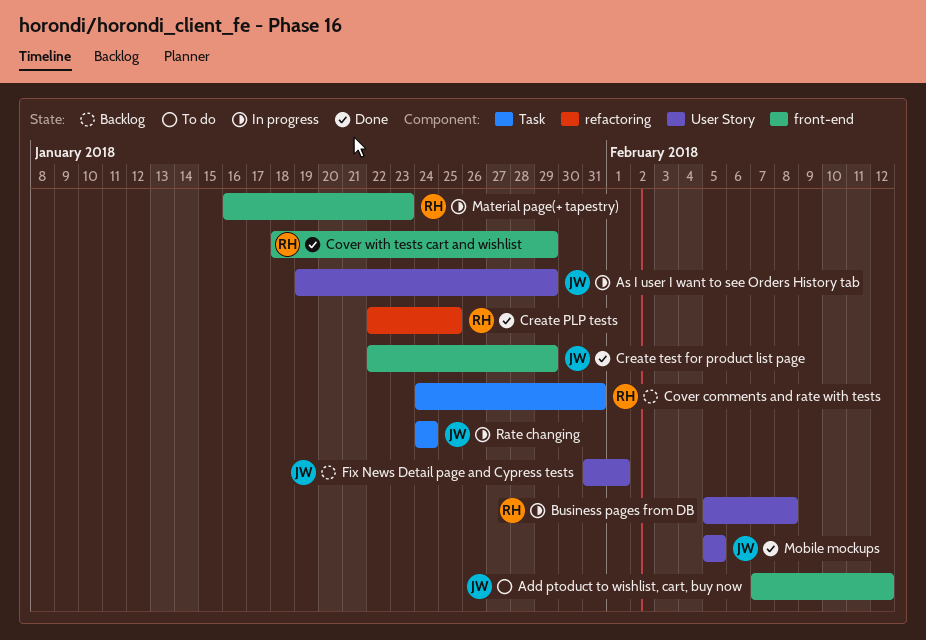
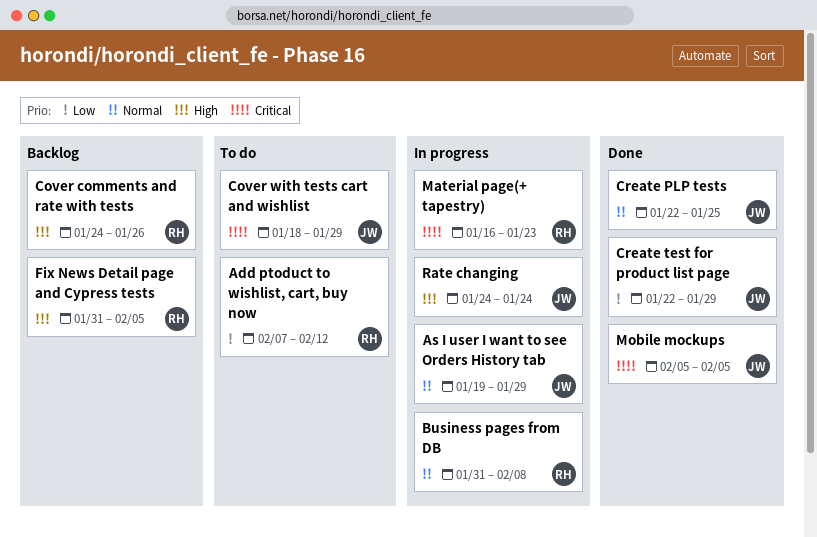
Add ptoduct to wishlist, cart, buy now, owner: JW -> RH
Business pages from DB, start: Feb 5 -> Jan 31
Cover comments and rate with tests, due: Jan 31 -> Jan 26
Cover with tests cart and wishlist, status: Done -> To do
Cover with tests cart and wishlist, owner: RH -> JW
Create PLP tests, owner: RH -> JW
Fix News Detail page and Cypress tests, owner: JW -> RH
Fix News Detail page and Cypress tests, due: Feb 1 -> Feb 5

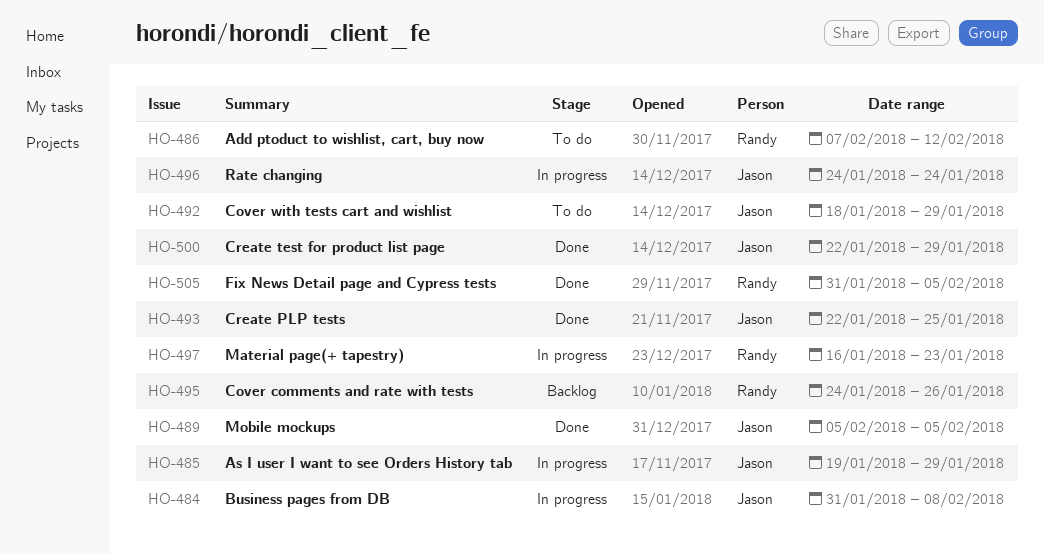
Business pages from DB, owner: Randy -> Jason
Fix News Detail page and Cypress tests, status: Backlog -> Done

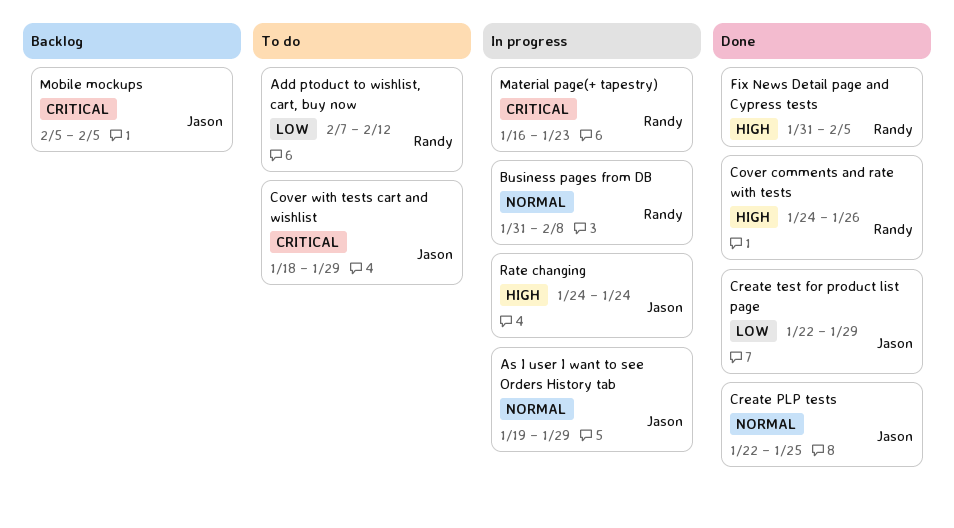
Business pages from DB, owner: Jason -> Randy
Cover comments and rate with tests, status: Backlog -> Done
Mobile mockups, status: Done -> Backlog

